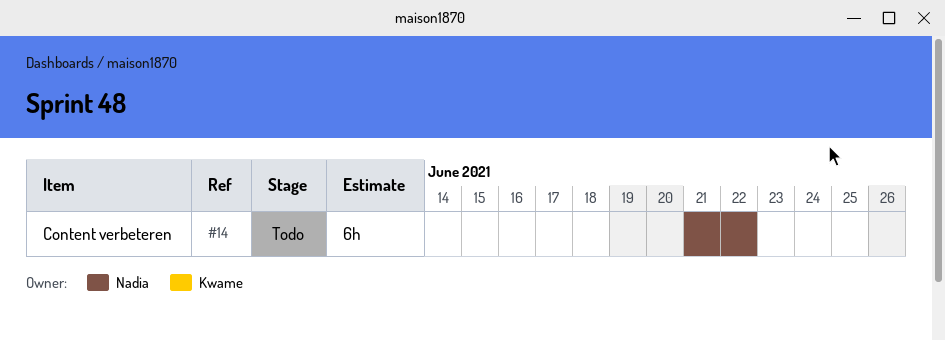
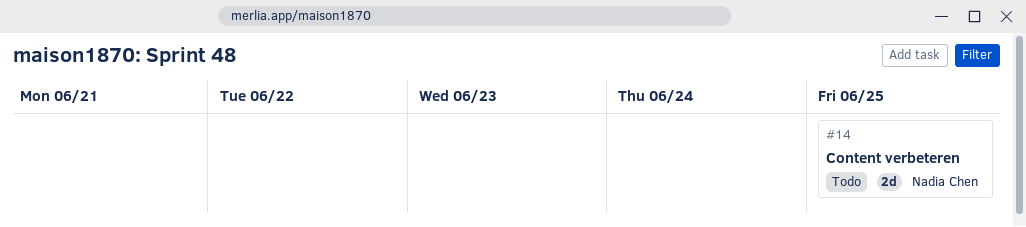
#14, estimate: 6h -> 2d
#14, due: Jun 22 -> Jun 25

